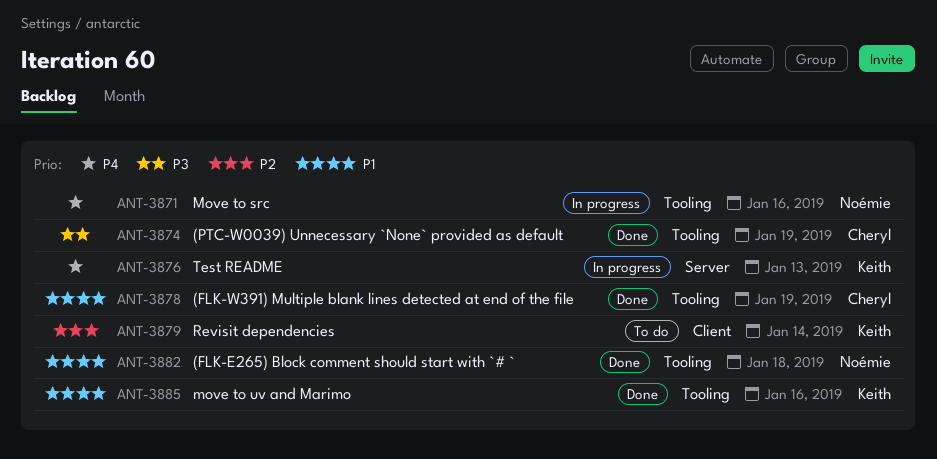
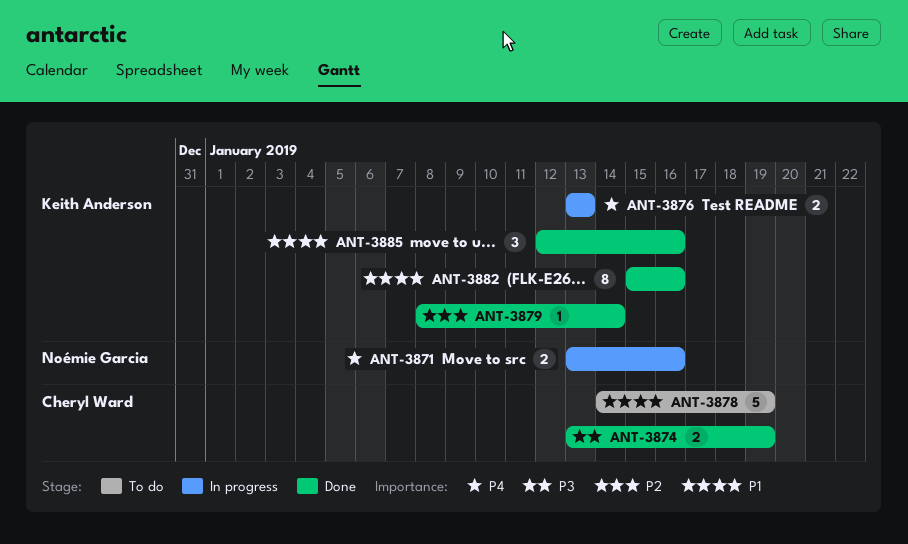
ANT-3878, status: Done -> To do
ANT-3879, status: To do -> Done
ANT-3882, owner: Noémie Garcia -> Keith Anderson
ANT-3882, due: Jan 18 -> Jan 16

